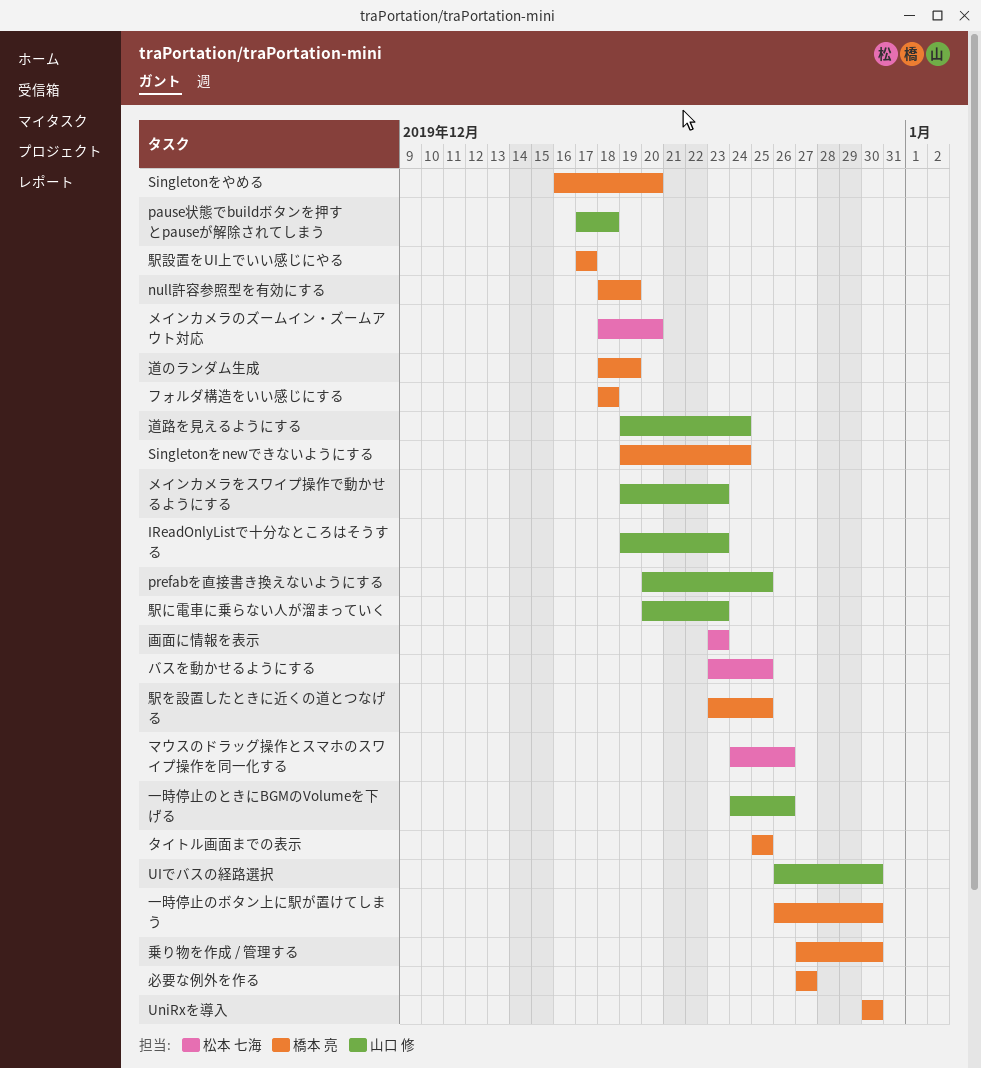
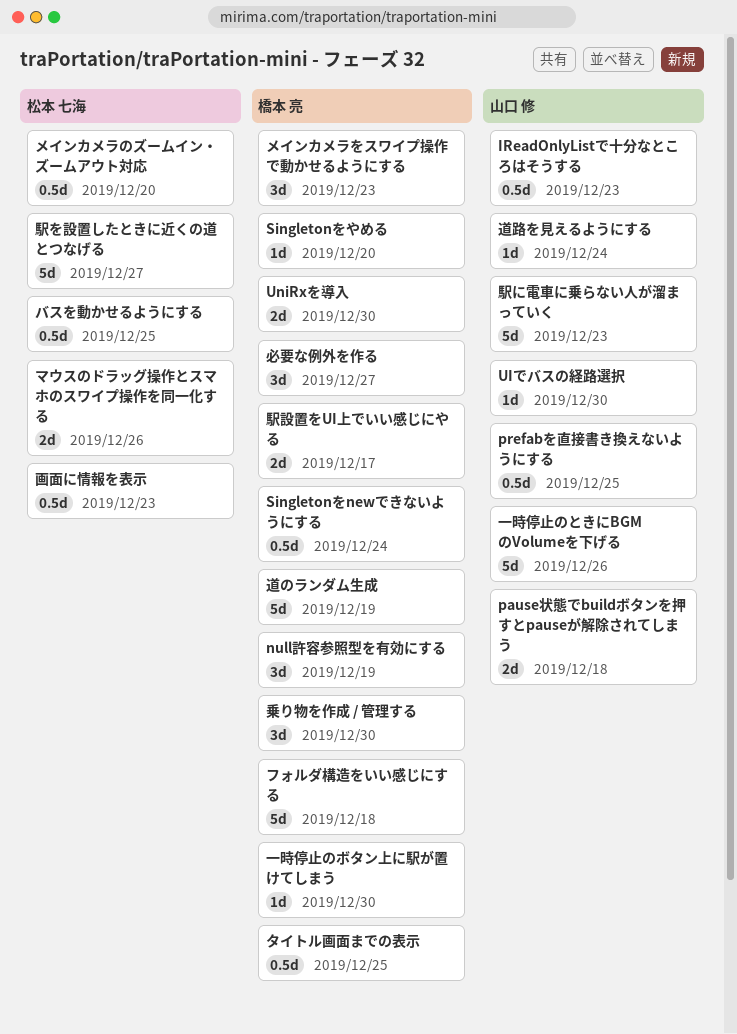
メインカメラをスワイプ操作で動かせるようにする, owner: 山口 修 -> 橋本 亮
駅を設置したときに近くの道とつなげる, owner: 橋本 亮 -> 松本 七海
駅を設置したときに近くの道とつなげる, due: Dec 25 -> Dec 27

